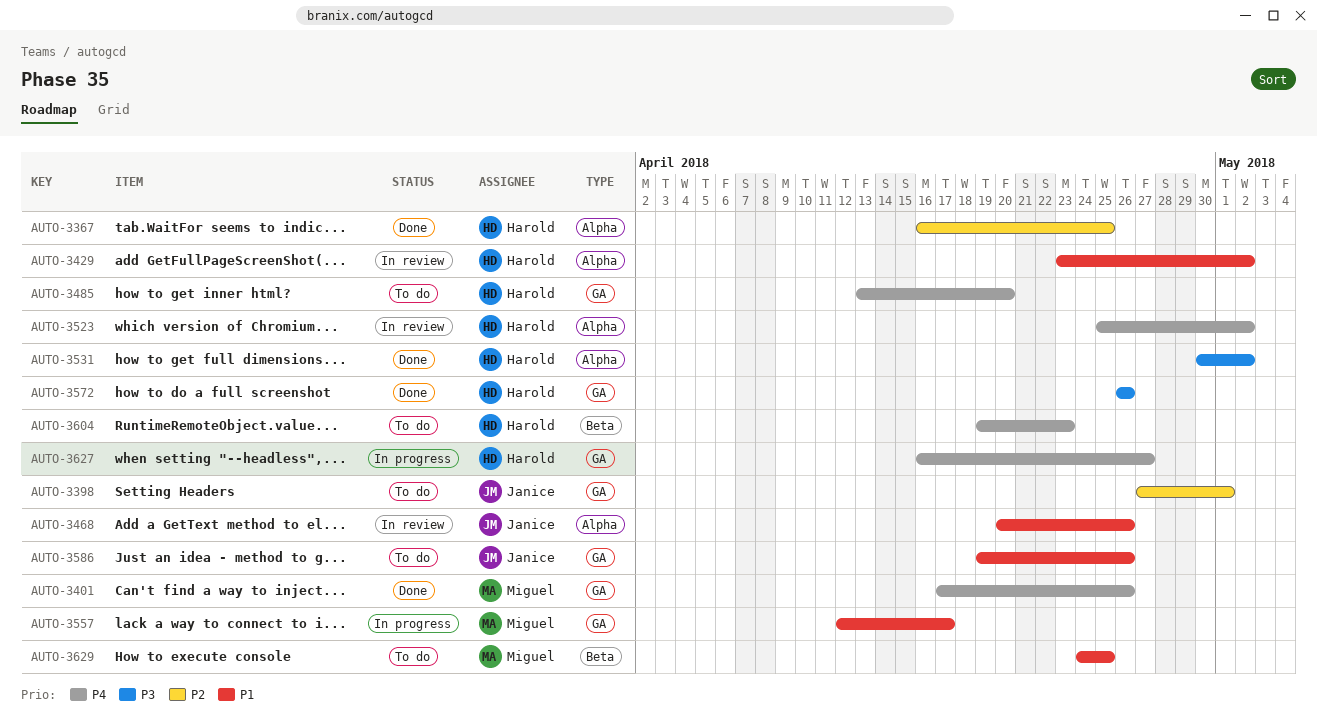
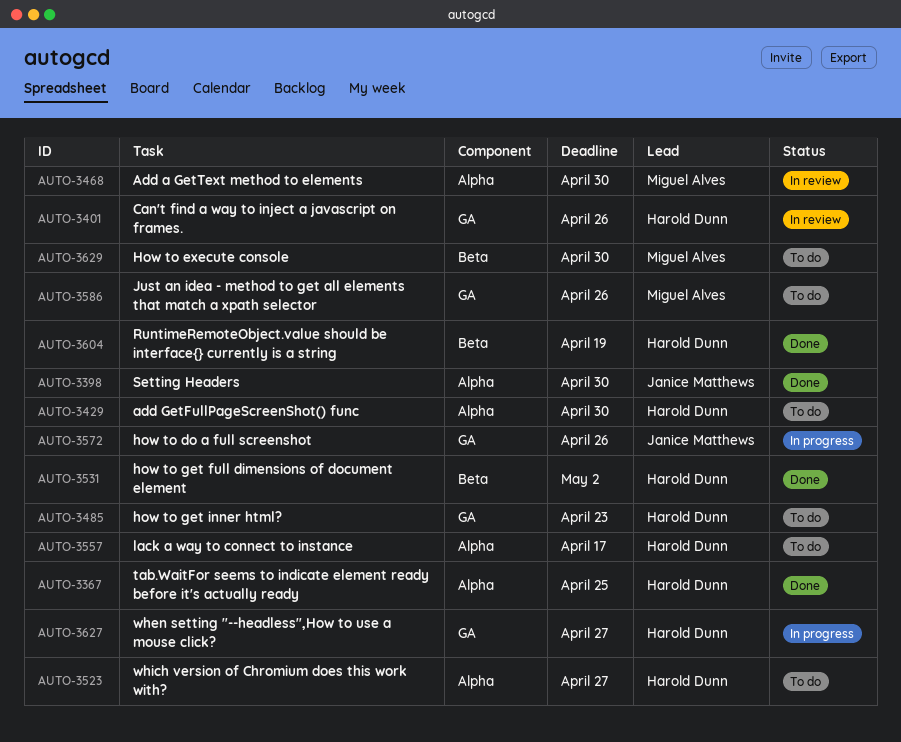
AUTO-3398, status: To do -> Done
AUTO-3398, label: GA -> Alpha
AUTO-3398, due: May 1 -> Apr 30
AUTO-3401, status: Done -> In review
AUTO-3401, owner: Miguel Alves -> Harold Dunn
AUTO-3429, status: In review -> To do
AUTO-3429, due: May 2 -> Apr 30
AUTO-3468, owner: Janice Matthews -> Miguel Alves
AUTO-3468, due: Apr 26 -> Apr 30
AUTO-3485, due: Apr 20 -> Apr 23
AUTO-3523, status: In review -> To do
AUTO-3523, due: May 2 -> Apr 27
AUTO-3531, label: Alpha -> Beta
AUTO-3557, status: In progress -> To do
AUTO-3557, owner: Miguel Alves -> Harold Dunn
AUTO-3557, label: GA -> Alpha
AUTO-3572, status: Done -> In progress
AUTO-3572, owner: Harold Dunn -> Janice Matthews
AUTO-3586, owner: Janice Matthews -> Miguel Alves
AUTO-3604, status: To do -> Done
AUTO-3604, due: Apr 23 -> Apr 19
AUTO-3629, due: Apr 25 -> Apr 30

